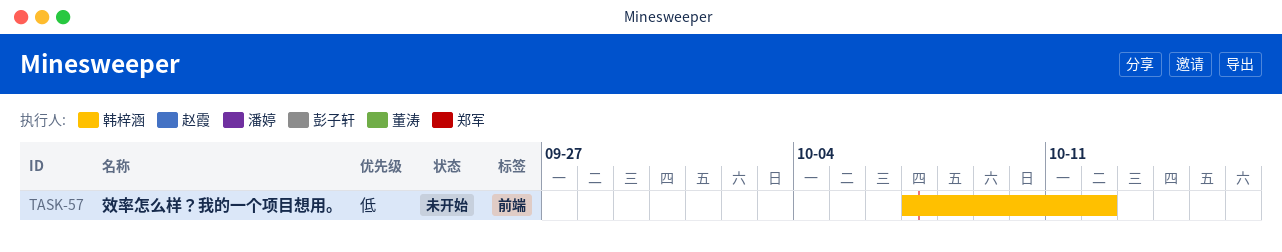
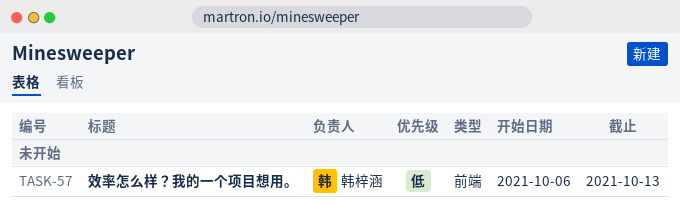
TASK-57, start: Oct 7 -> Oct 6
TASK-57, due: Oct 12 -> Oct 13

